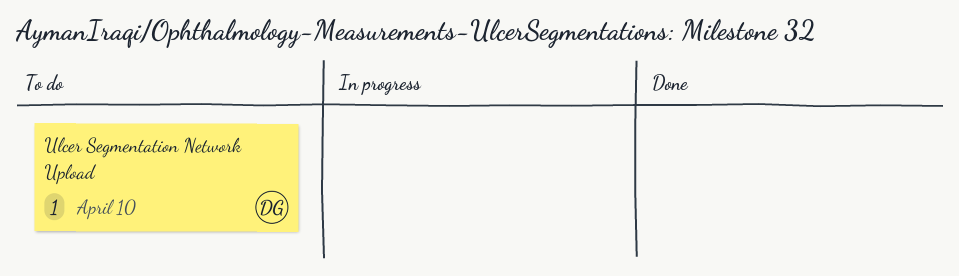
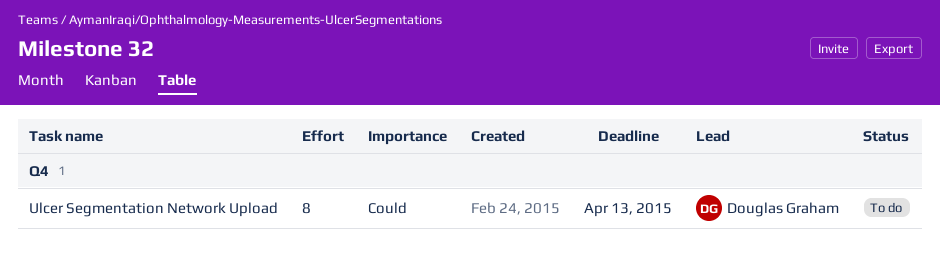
Ulcer Segmentation Network Upload, estimate: 1 -> 8
Ulcer Segmentation Network Upload, due: Apr 10 -> Apr 13

